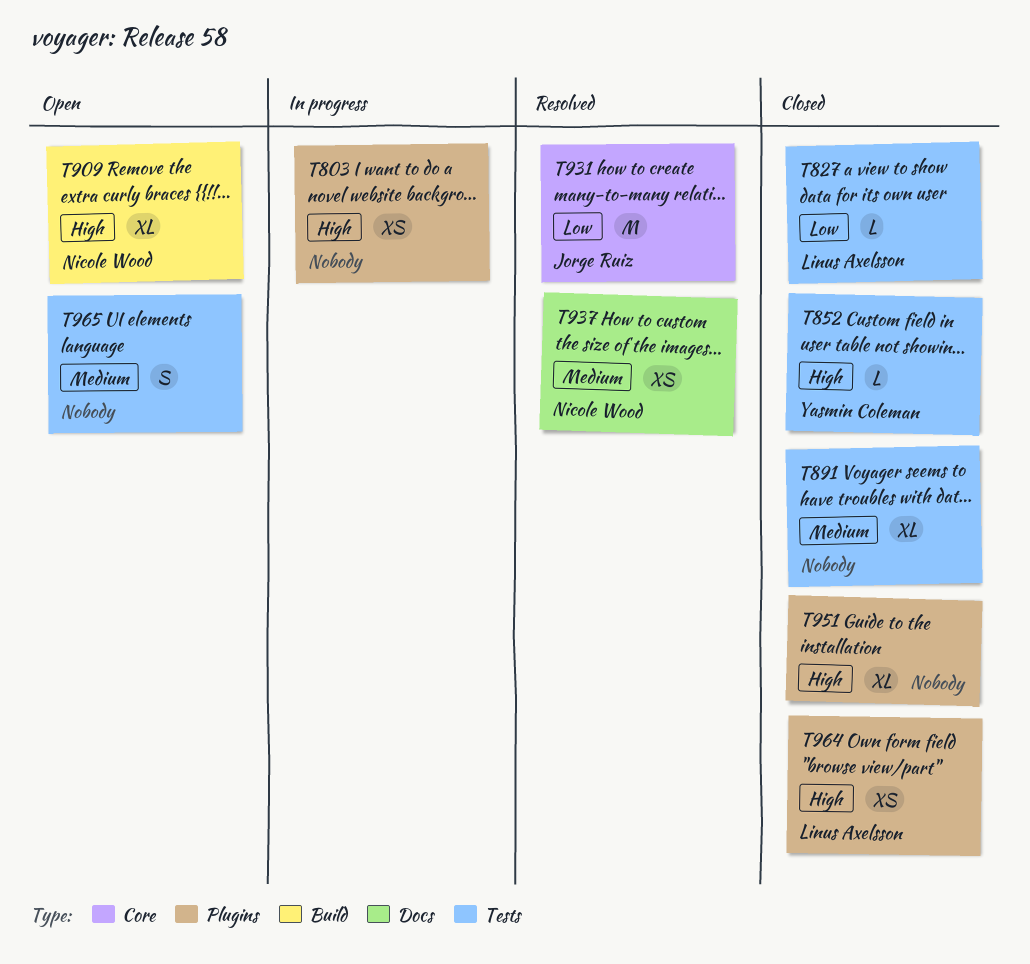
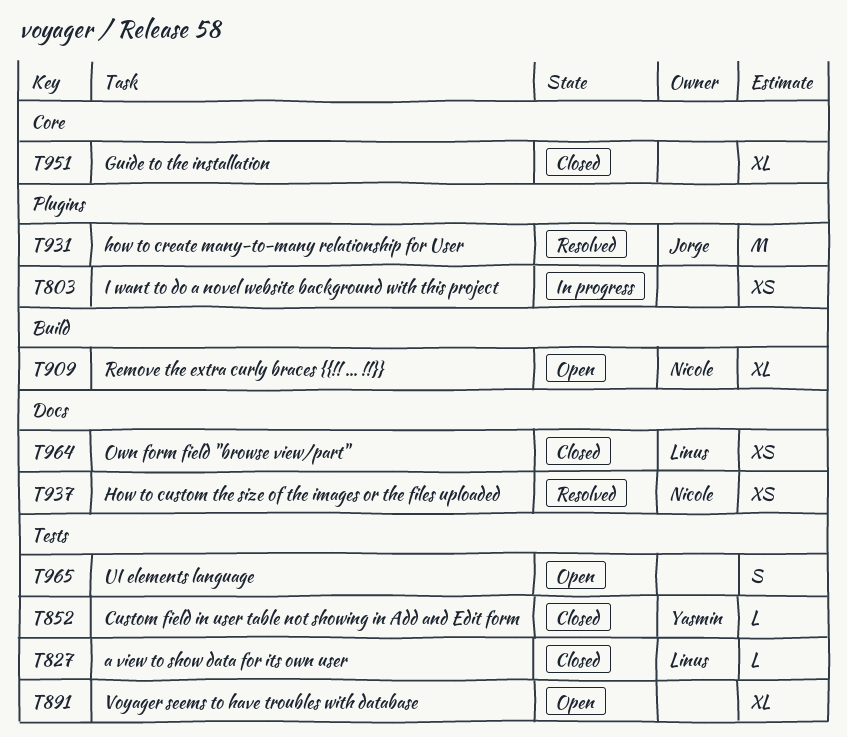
T891, status: Closed -> Open
T931, label: Core -> Plugins
T951, label: Plugins -> Core
T964, label: Plugins -> Docs

